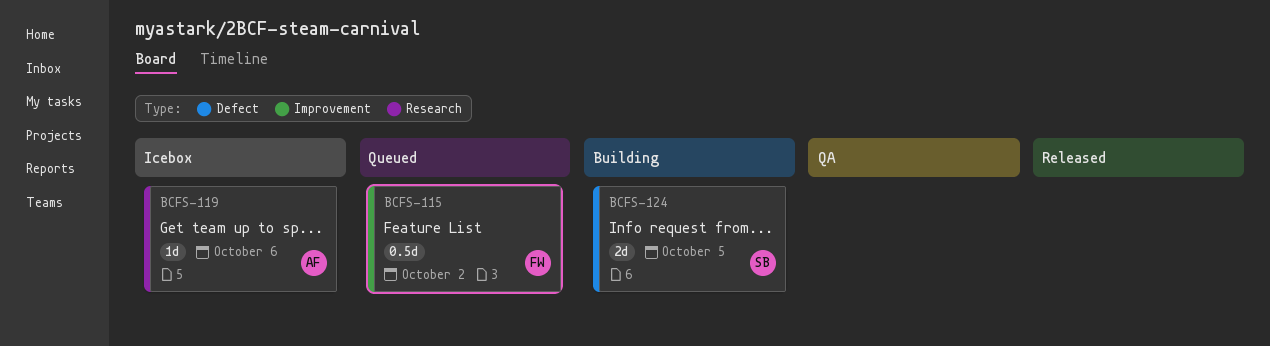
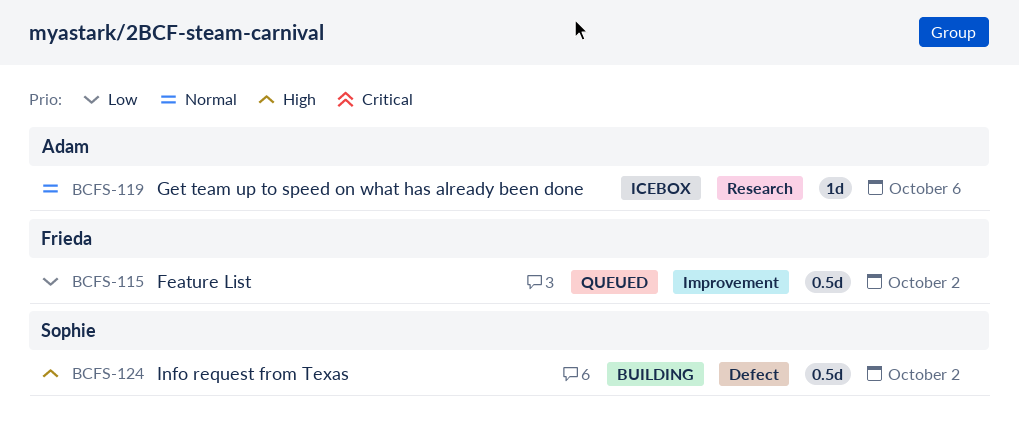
BCFS-124, estimate: 2d -> 0.5d
BCFS-124, day: Oct 5 -> Oct 2

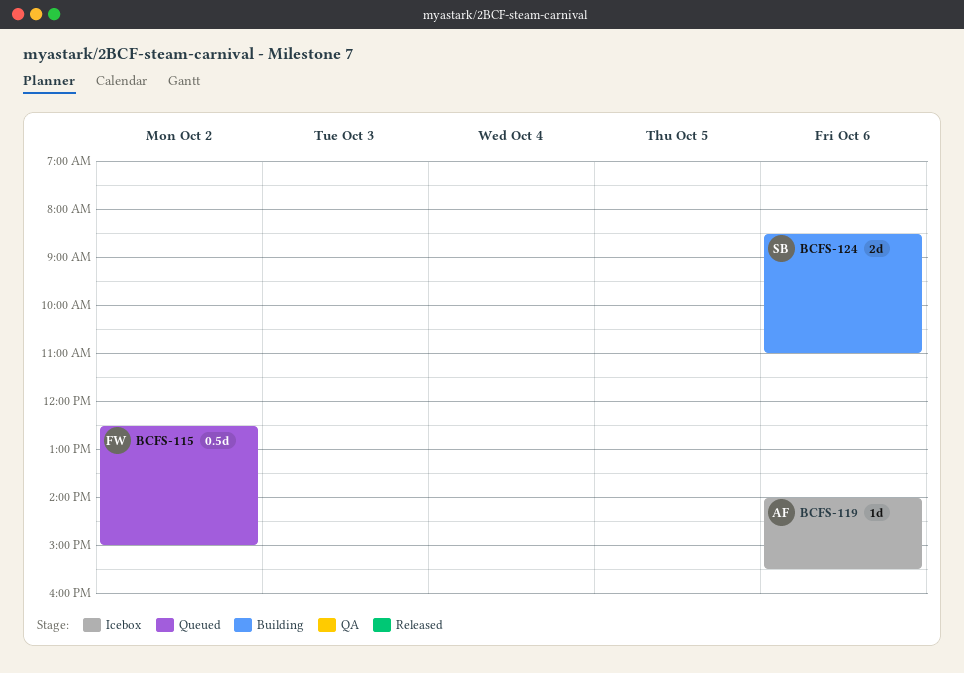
BCFS-124, estimate: 0.5d -> 2d
BCFS-124, day: Oct 2 -> Oct 6

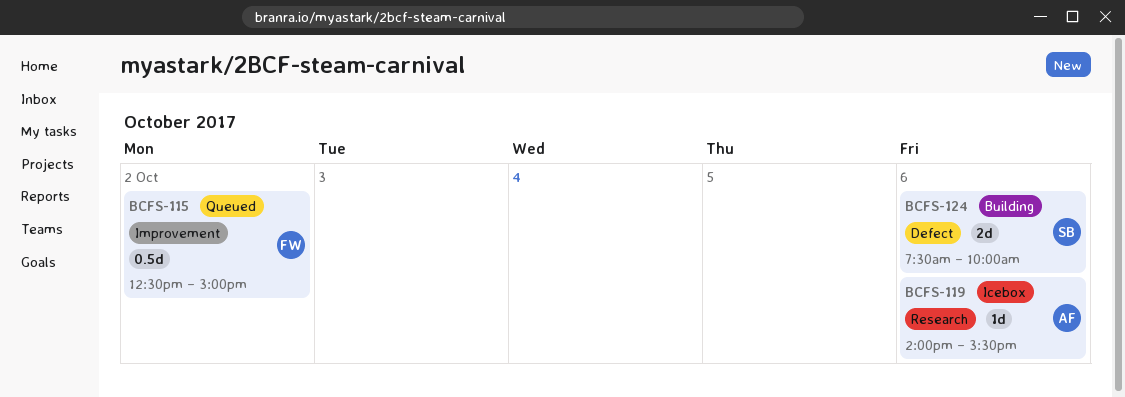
BCFS-124, begins: 08:30 -> 07:30
BCFS-124, ends: 11:00 -> 10:00

